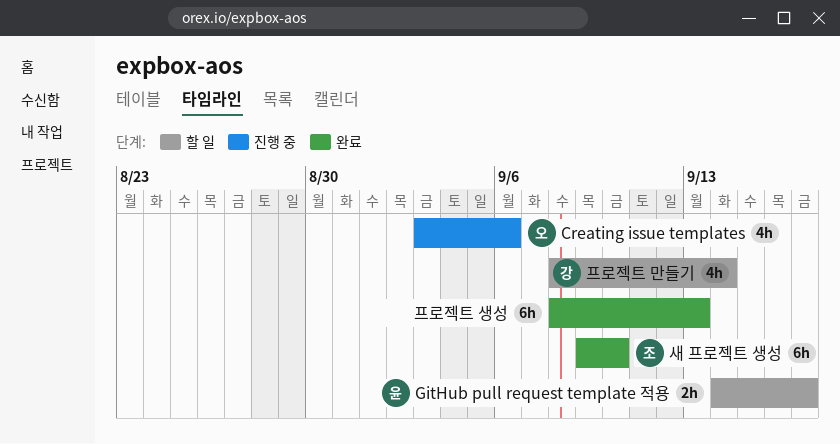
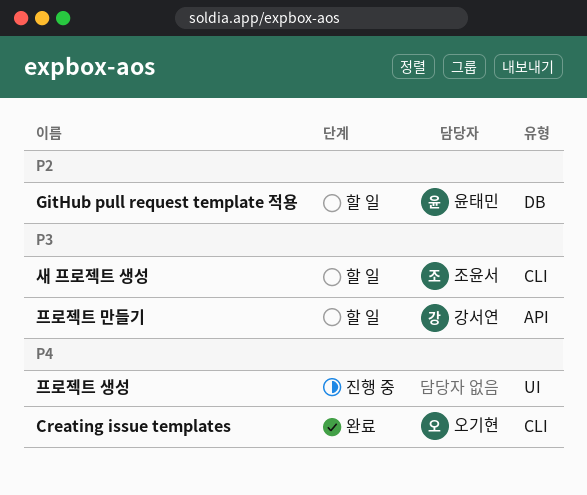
Creating issue templates, status: 진행 중 -> 완료
새 프로젝트 생성, status: 완료 -> 할 일
프로젝트 생성, status: 완료 -> 진행 중

